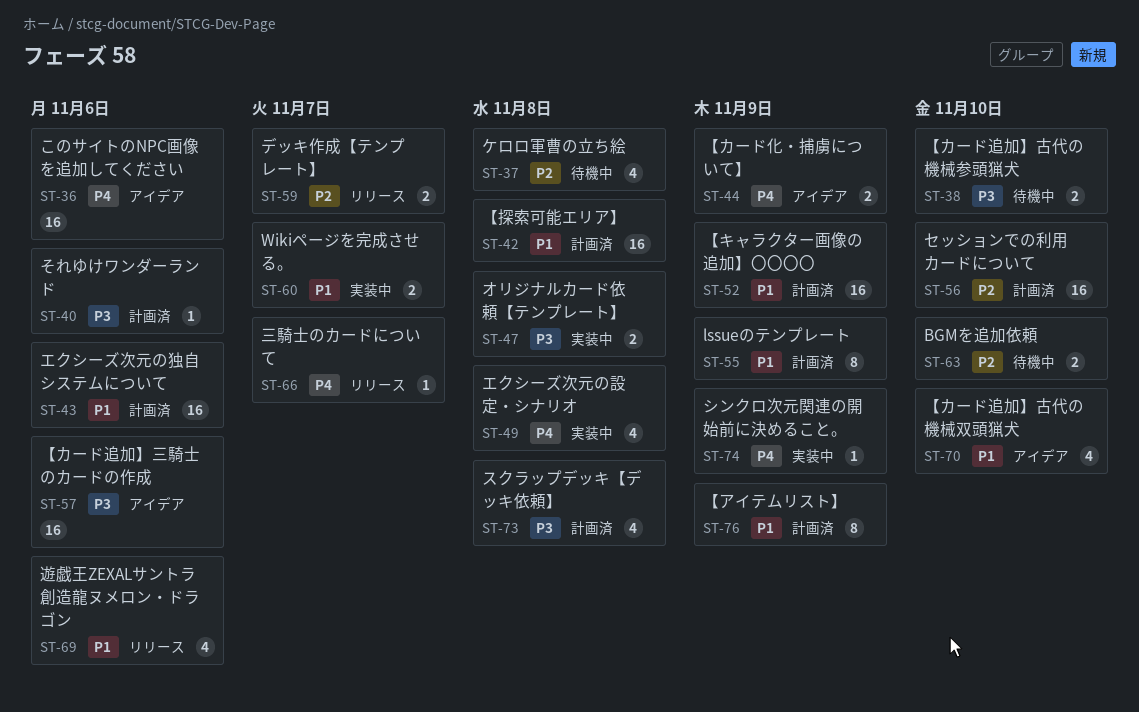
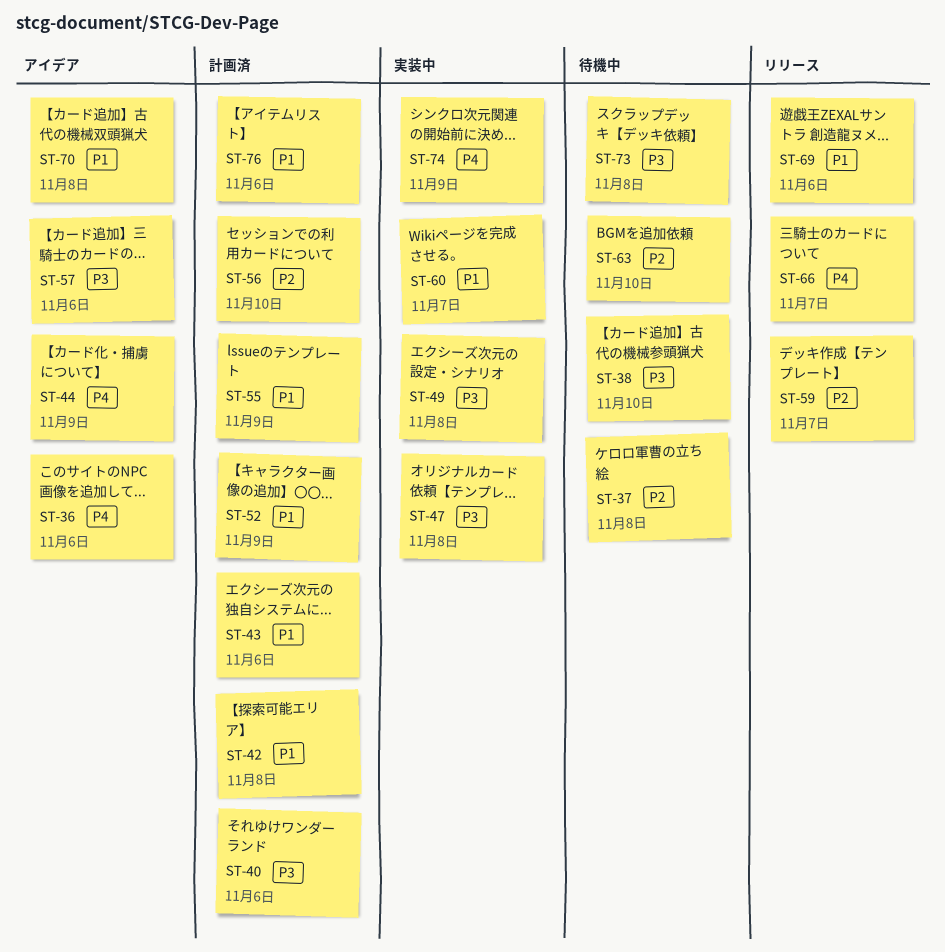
ST-49, priority: P4 -> P3
ST-70, due: Nov 10 -> Nov 8
ST-73, status: 計画済 -> 待機中
ST-76, due: Nov 9 -> Nov 6

